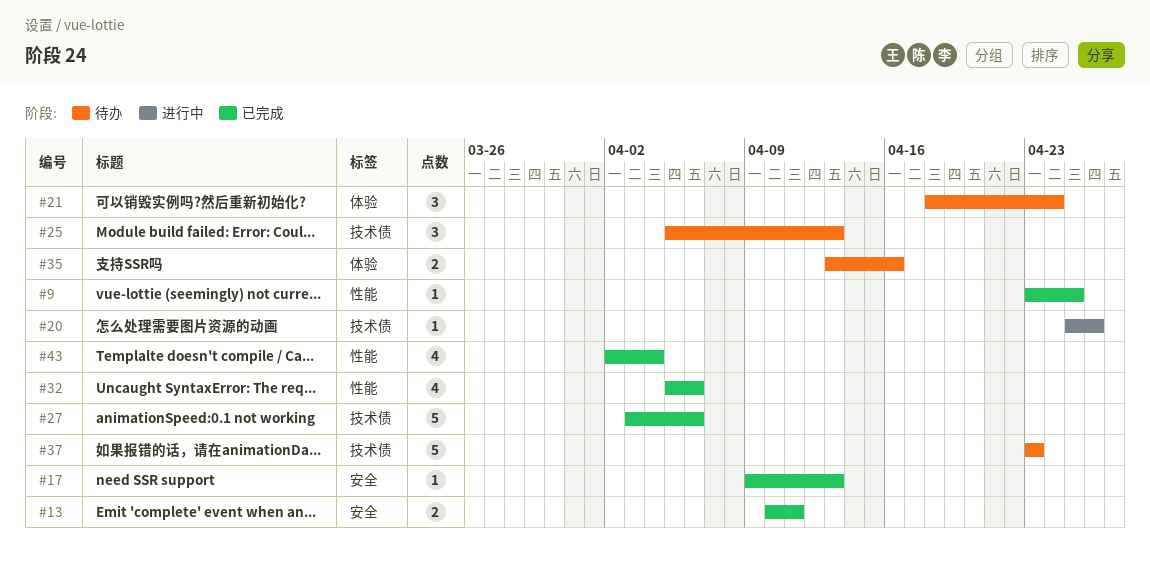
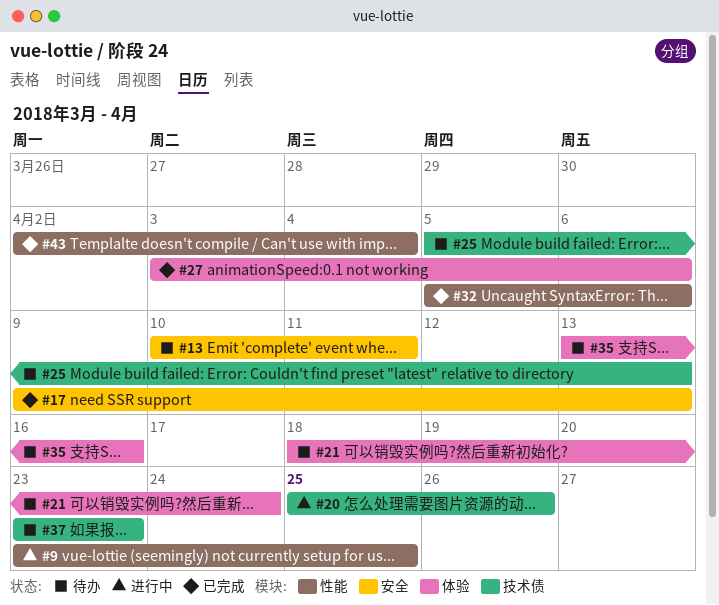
#9, status: 已完成 -> 进行中
#13, status: 已完成 -> 待办
#27, label: 技术债 -> 体验

